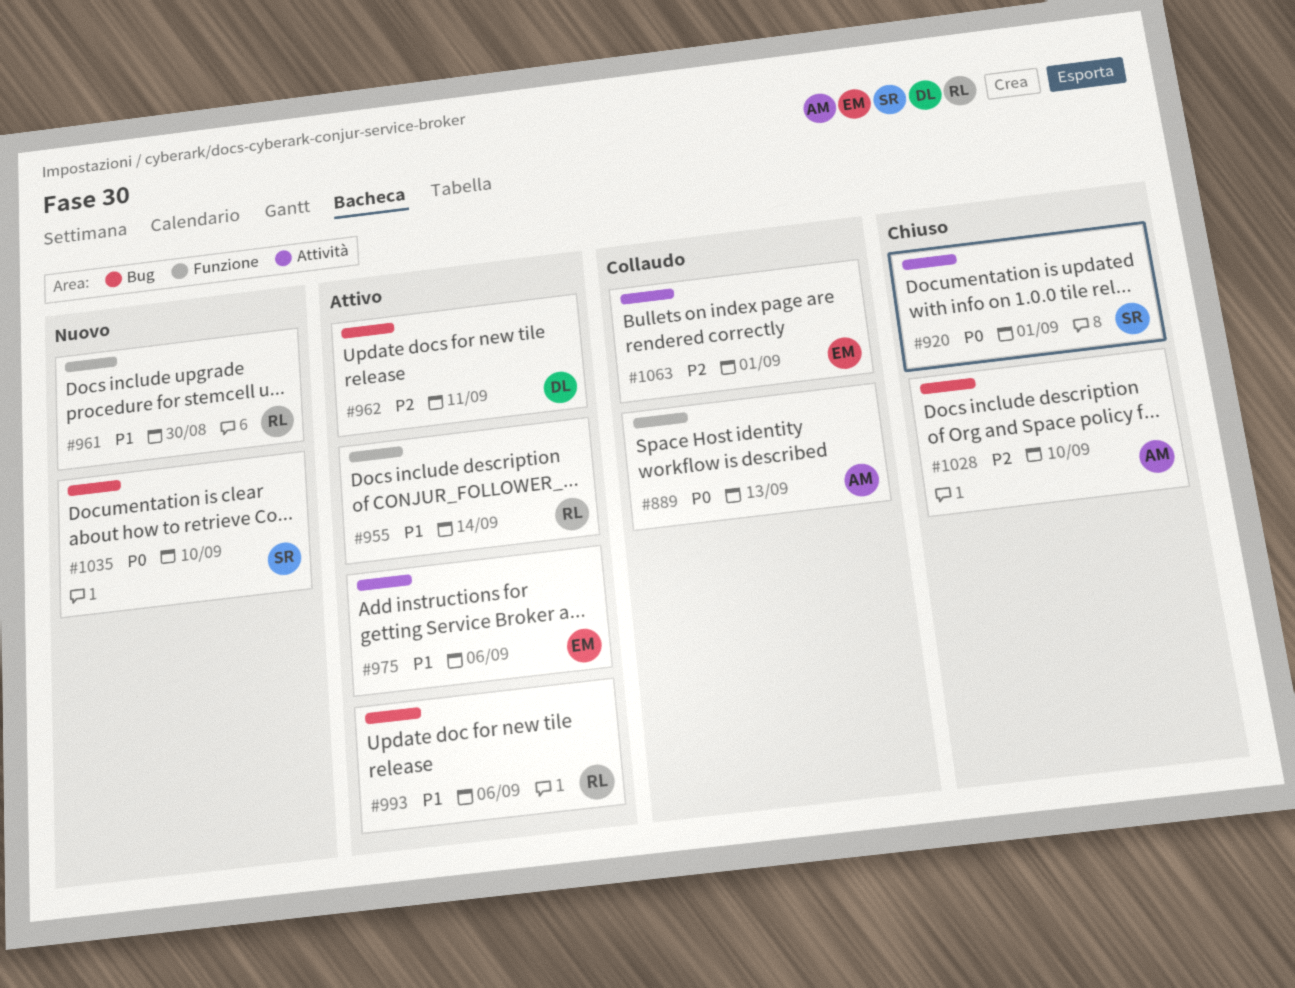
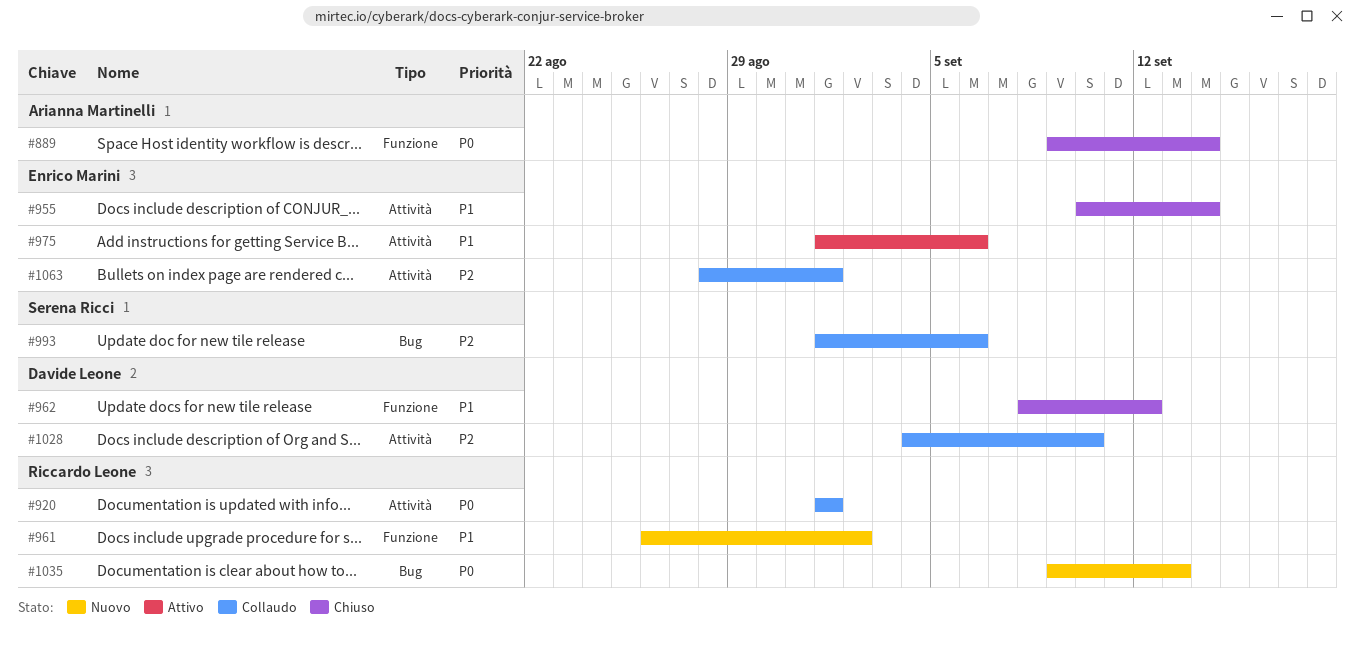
#889, status: Collaudo -> Chiuso
#889, due: Sep 13 -> Sep 14
#920, status: Chiuso -> Collaudo
#920, owner: Serena Ricci -> Riccardo Leone
#955, status: Attivo -> Chiuso
#955, owner: Riccardo Leone -> Enrico Marini
#955, label: Funzione -> Attività
#961, due: Aug 30 -> Sep 2
#962, status: Attivo -> Chiuso
#962, priority: P2 -> P1
#962, label: Bug -> Funzione
#962, due: Sep 11 -> Sep 12
#993, status: Attivo -> Collaudo
#993, owner: Riccardo Leone -> Serena Ricci
#993, priority: P1 -> P2
#1028, status: Chiuso -> Collaudo
#1028, owner: Arianna Martinelli -> Davide Leone
#1028, label: Bug -> Attività
#1035, owner: Serena Ricci -> Riccardo Leone
#1035, due: Sep 10 -> Sep 13

